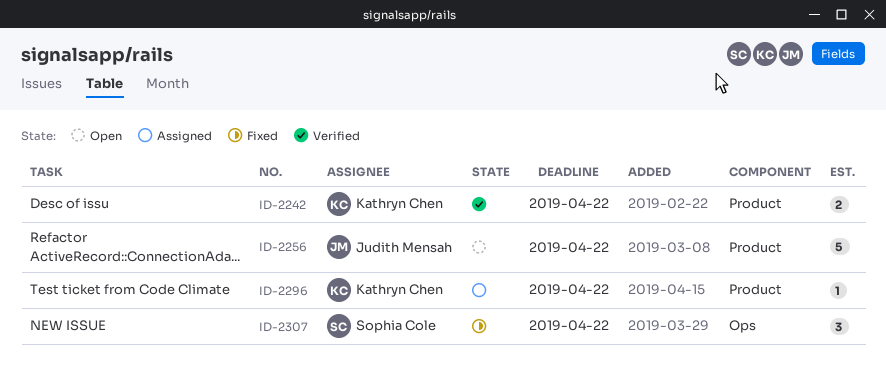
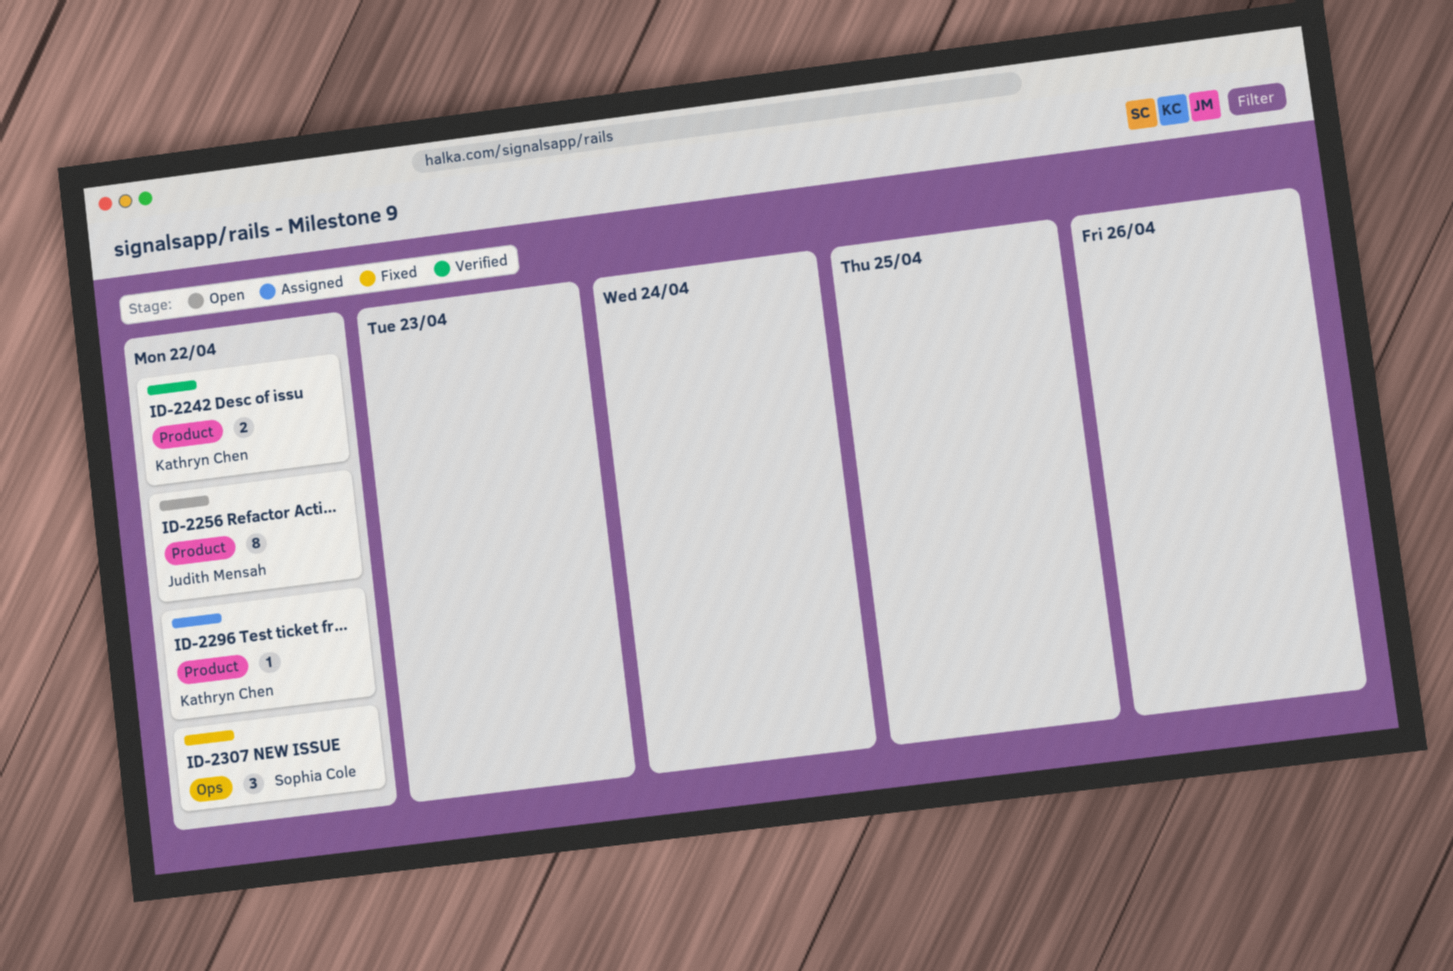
ID-2256, estimate: 5 -> 8

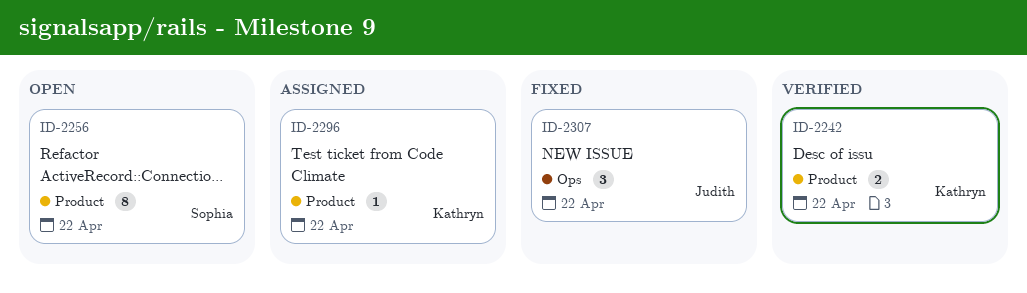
ID-2256, owner: Judith Mensah -> Sophia Cole
ID-2307, owner: Sophia Cole -> Judith Mensah

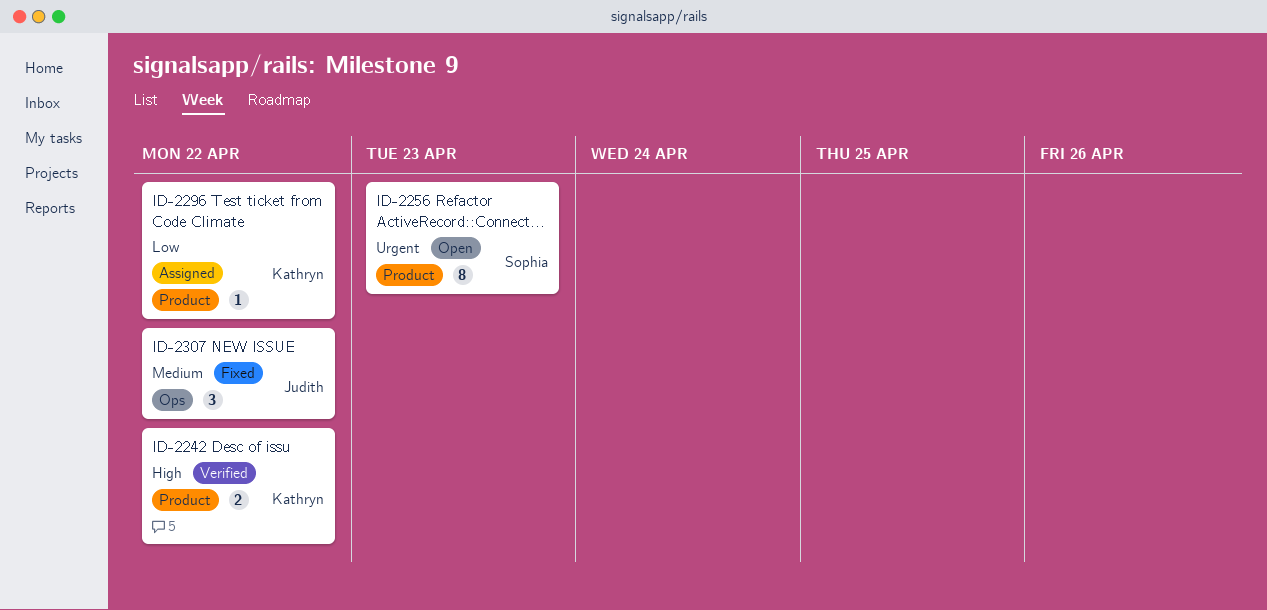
ID-2256, due: Apr 22 -> Apr 23

